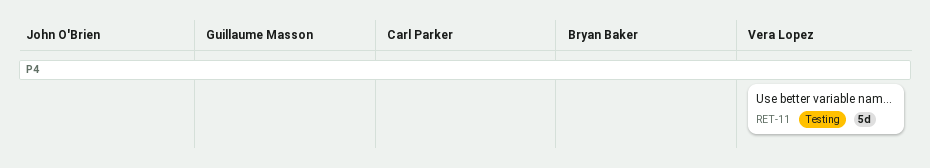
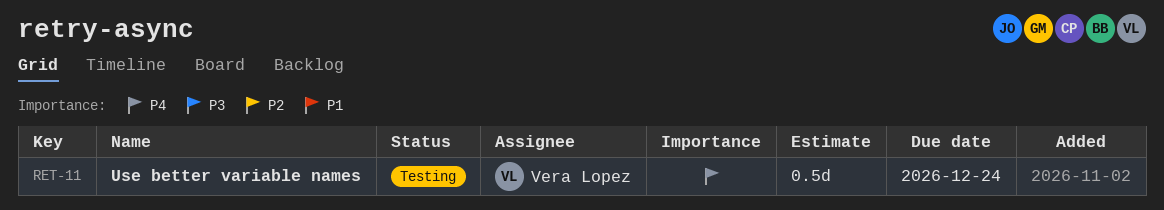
RET-11, estimate: 5d -> 0.5d

